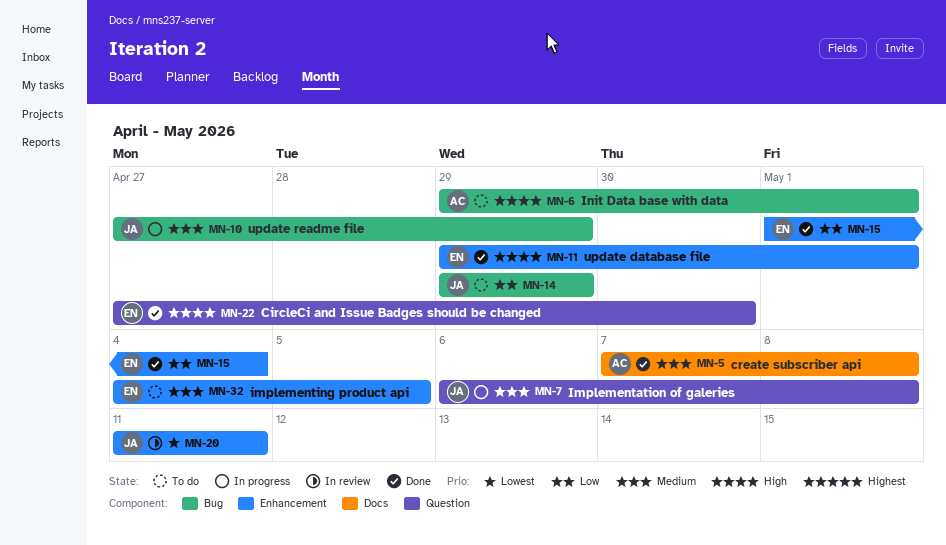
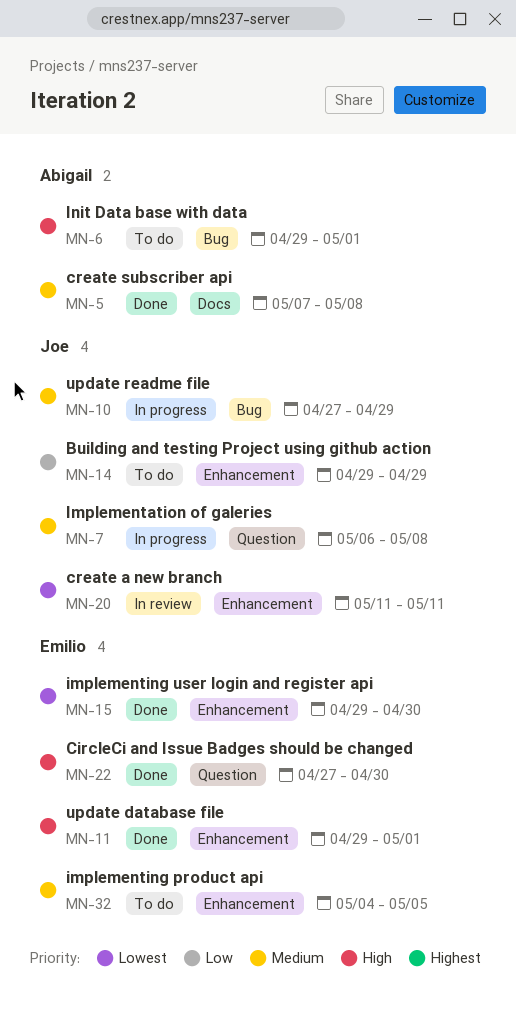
MN-14, label: Bug -> Enhancement
MN-15, priority: Low -> Lowest
MN-15, start: May 1 -> Apr 29
MN-15, due: May 4 -> Apr 30

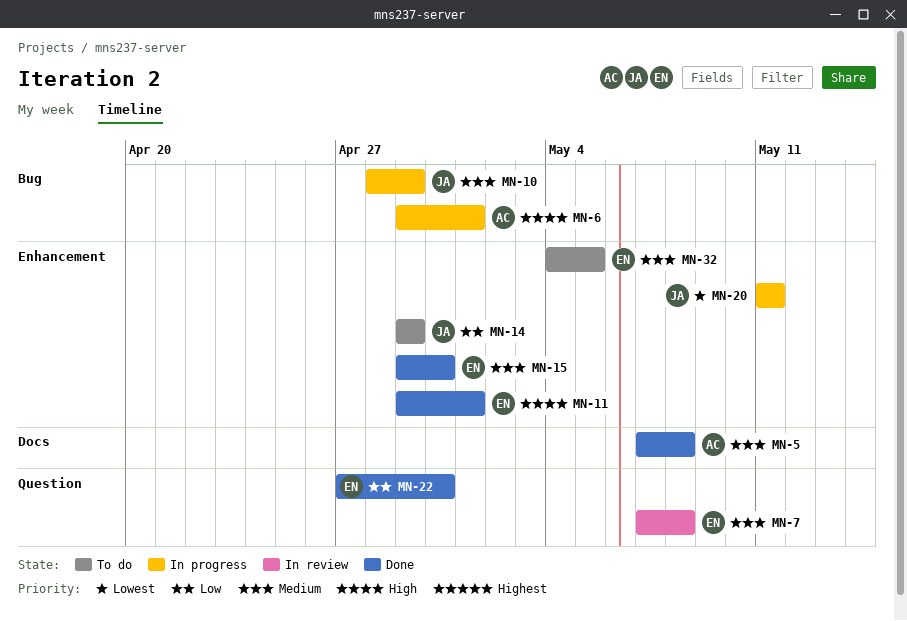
MN-6, status: To do -> In progress
MN-7, status: In progress -> In review
MN-7, owner: Joe -> Emilio
MN-7, start: May 6 -> May 7
MN-10, start: Apr 27 -> Apr 28
MN-15, priority: Lowest -> Medium
MN-20, status: In review -> In progress
MN-22, priority: High -> Low

